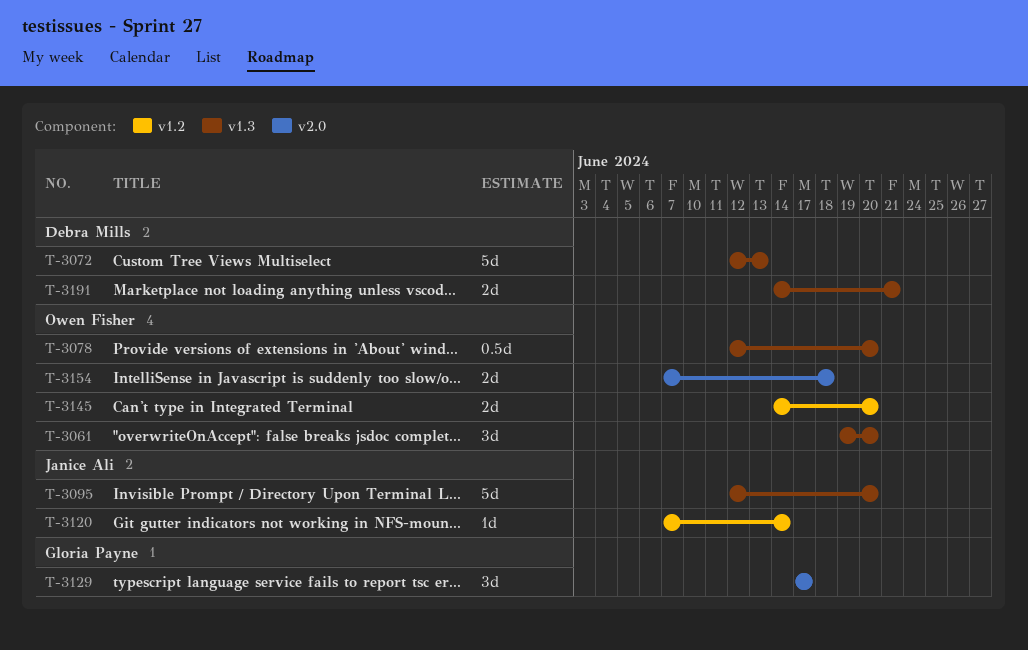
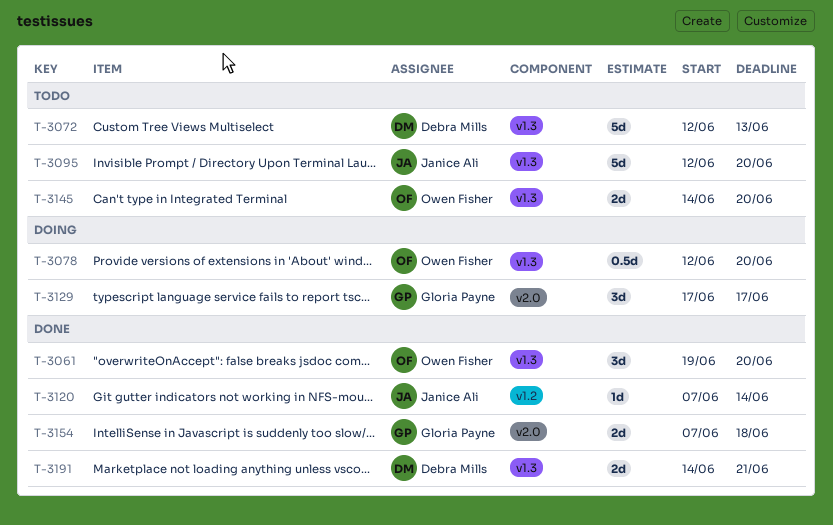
T-3145, label: v1.2 -> v1.3
T-3154, owner: Owen Fisher -> Gloria Payne

